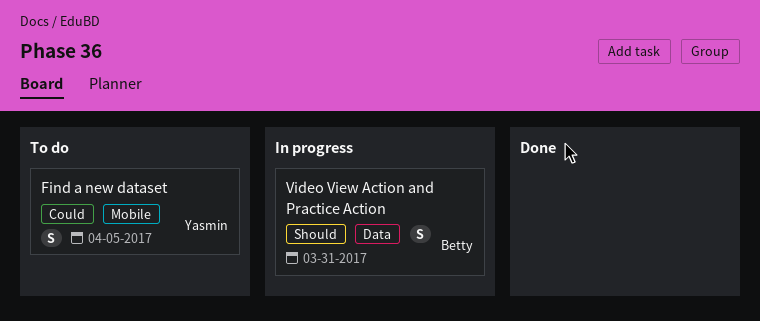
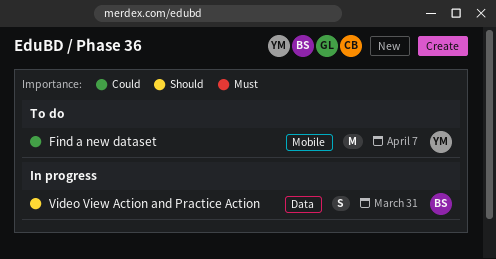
Find a new dataset, estimate: S -> M
Find a new dataset, due: Apr 5 -> Apr 7

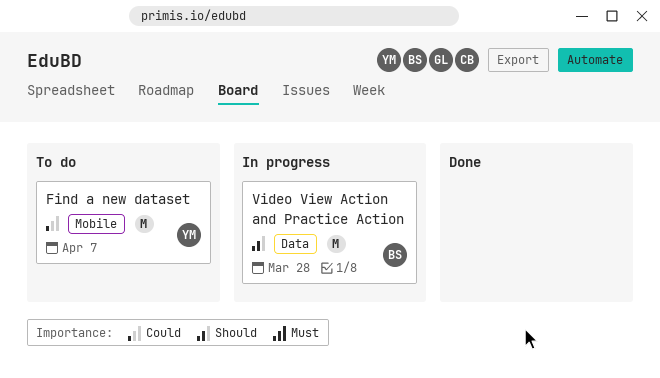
Video View Action and Practice Action, estimate: S -> M
Video View Action and Practice Action, due: Mar 31 -> Mar 28

